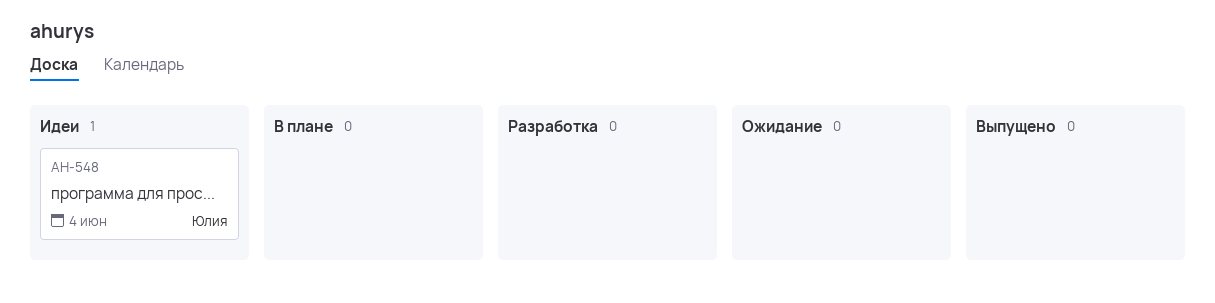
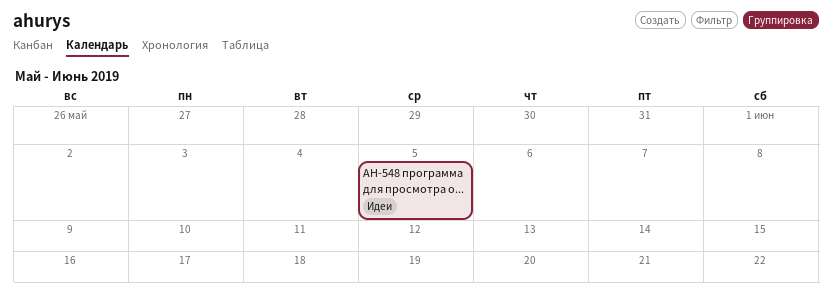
AH-548, due: Jun 4 -> Jun 5

